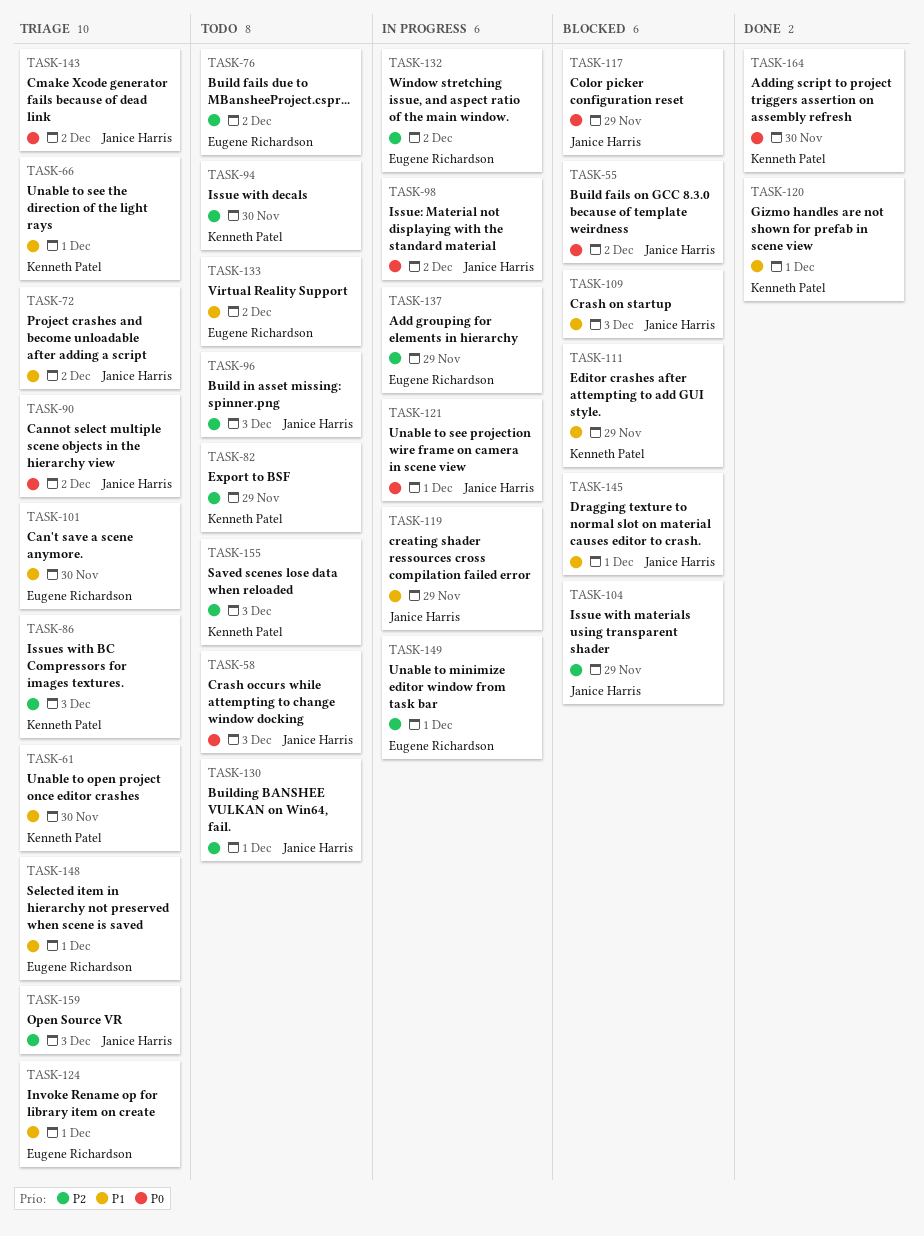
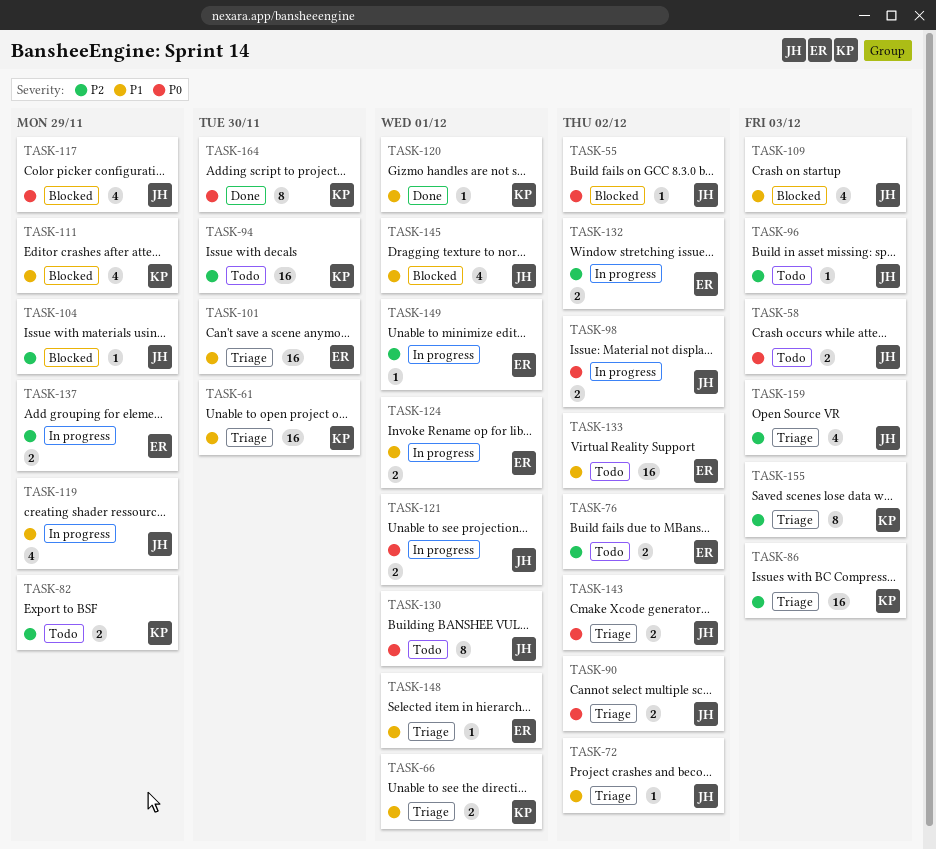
TASK-124, status: Triage -> In progress
TASK-130, priority: P2 -> P0
TASK-155, status: Todo -> Triage

